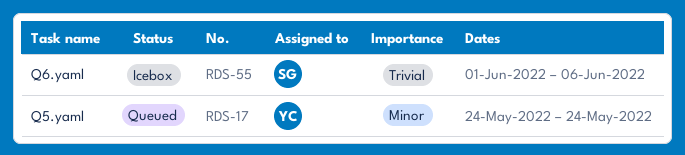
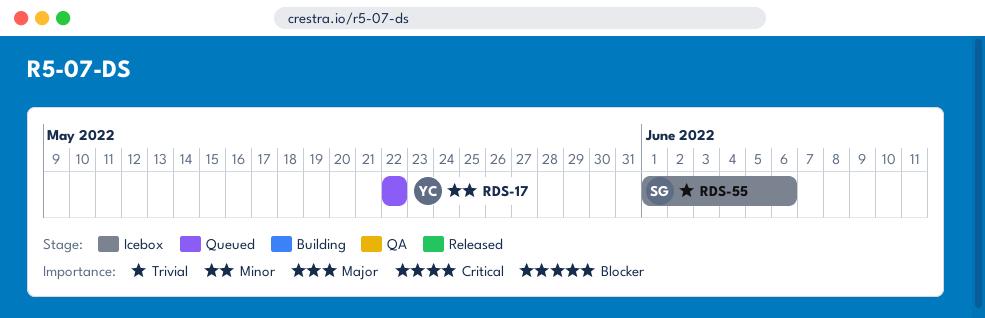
RDS-17, start: May 24 -> May 22
RDS-17, due: May 24 -> May 22

